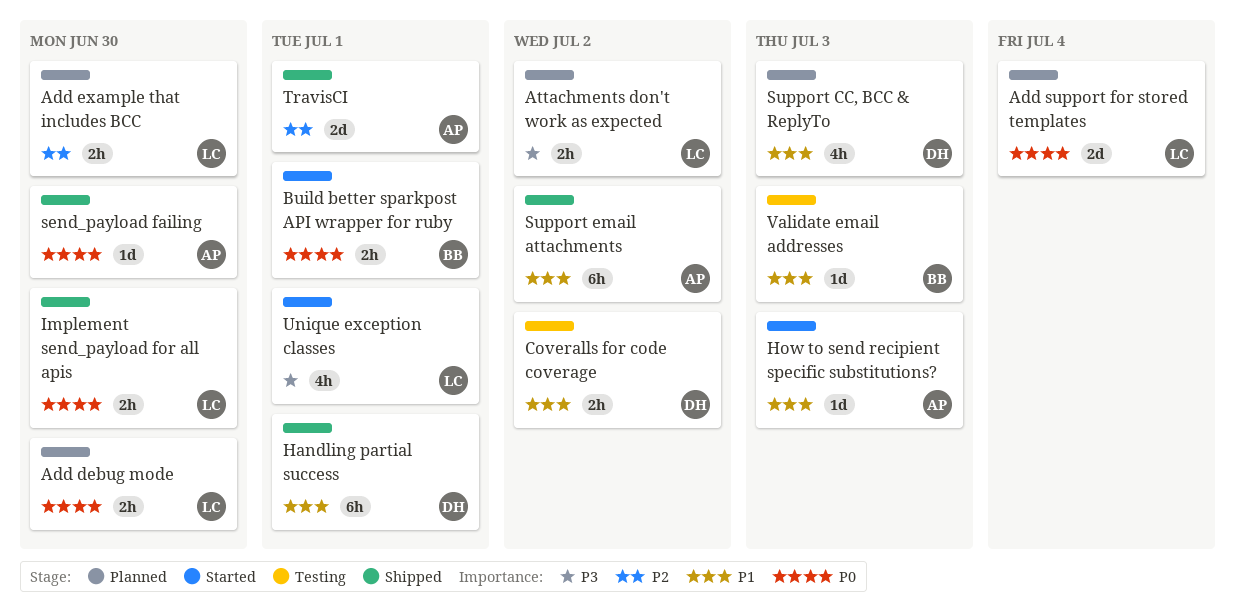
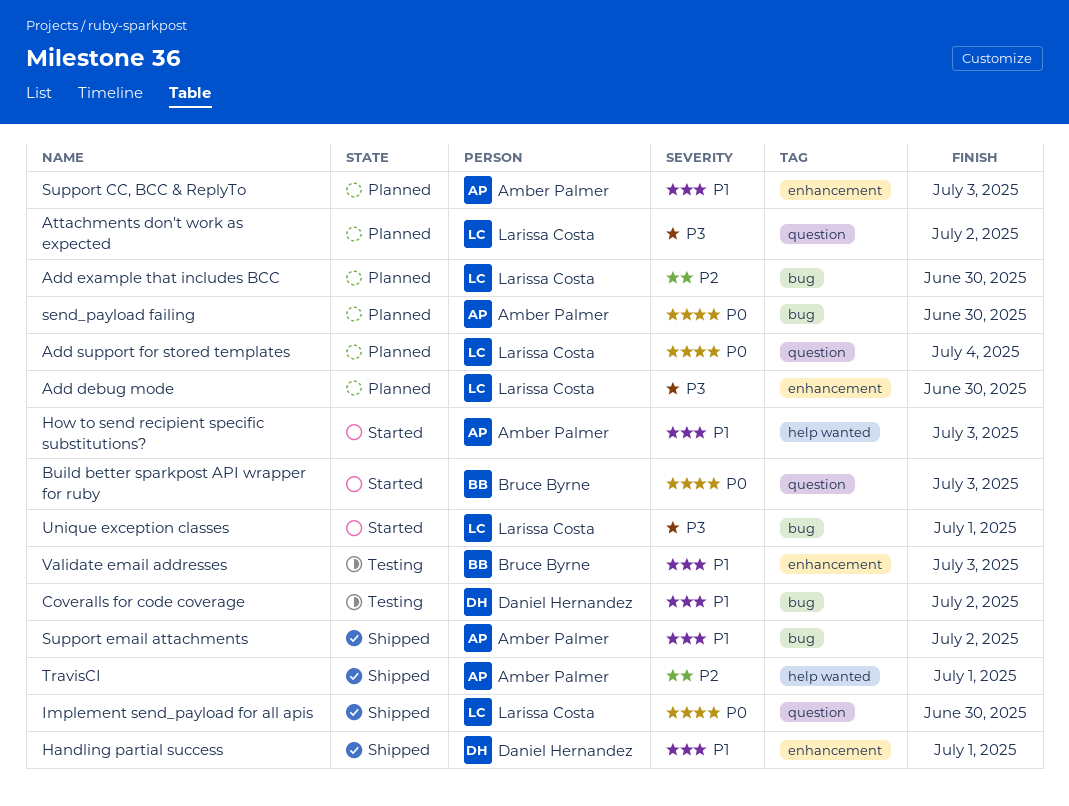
Add debug mode, priority: P0 -> P3
Build better sparkpost API wrapper for ruby, due: Jul 1 -> Jul 3
send_payload failing, status: Shipped -> Planned
Support CC, BCC & ReplyTo, owner: Daniel Hernandez -> Amber Palmer

